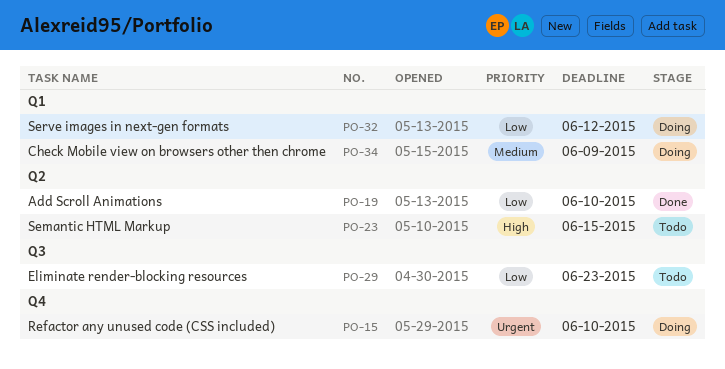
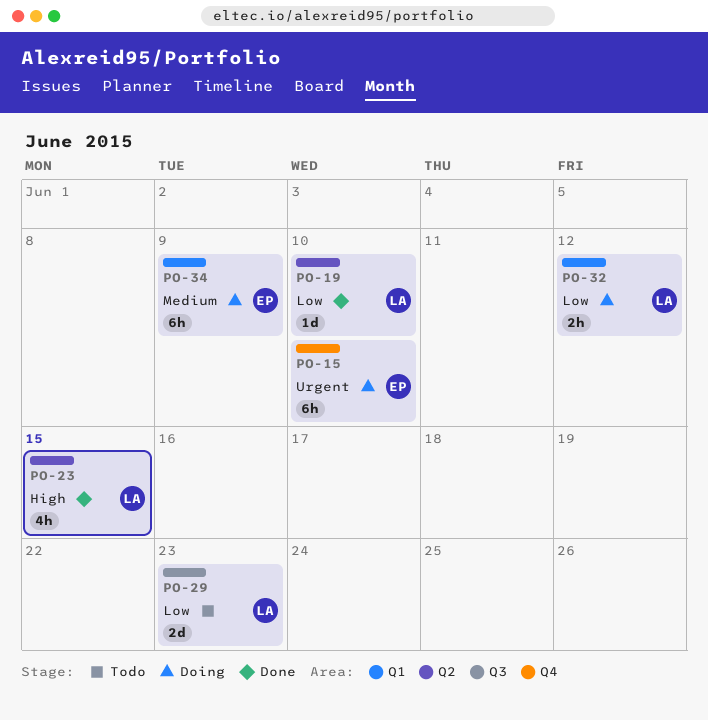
PO-23, status: Todo -> Done

